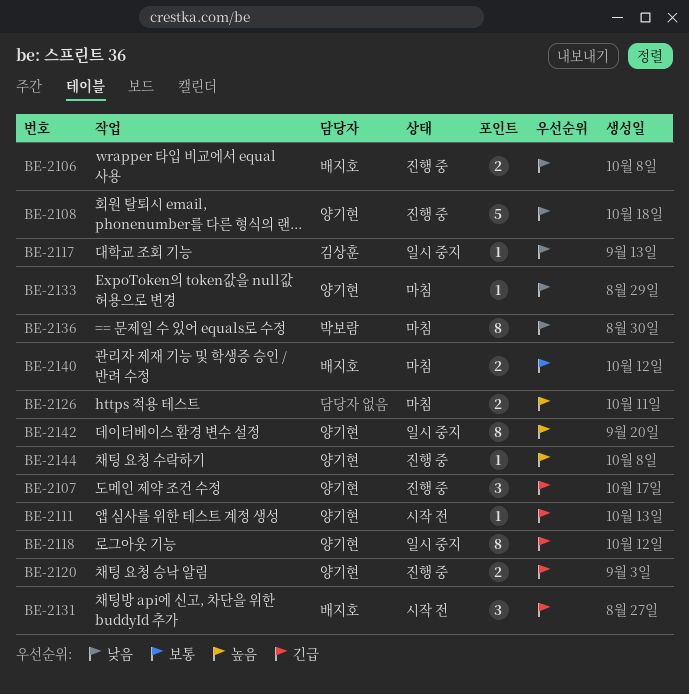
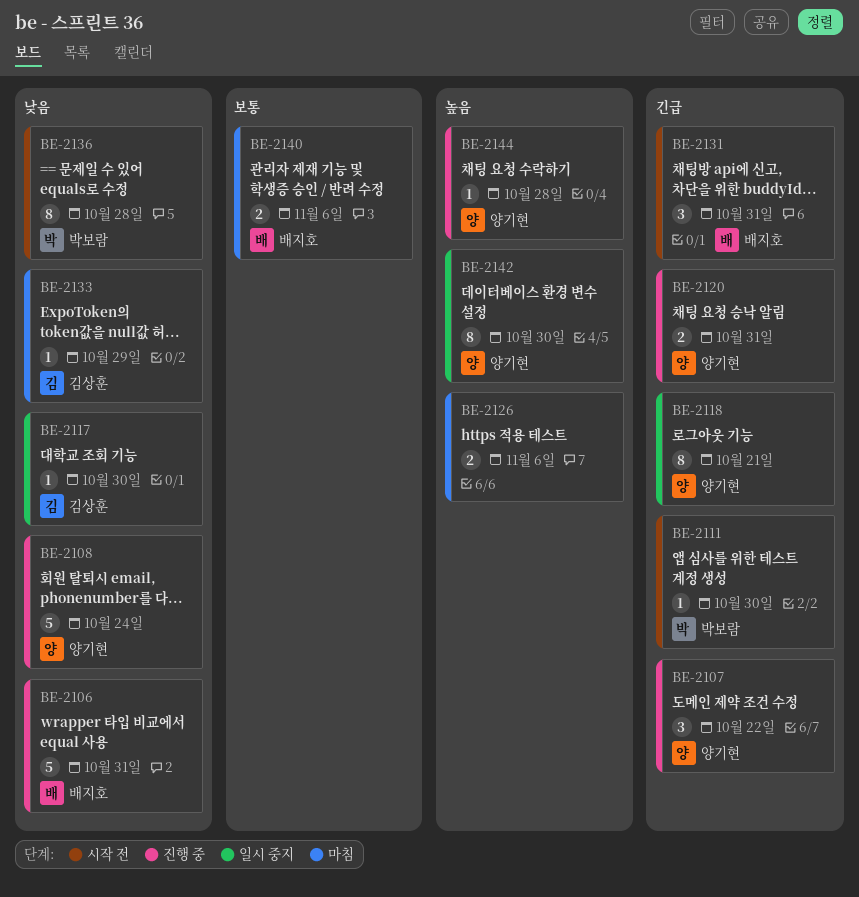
BE-2106, estimate: 2 -> 5
BE-2111, owner: 양기현 -> 박보람
BE-2133, owner: 양기현 -> 김상훈
BE-2136, status: 마침 -> 시작 전

